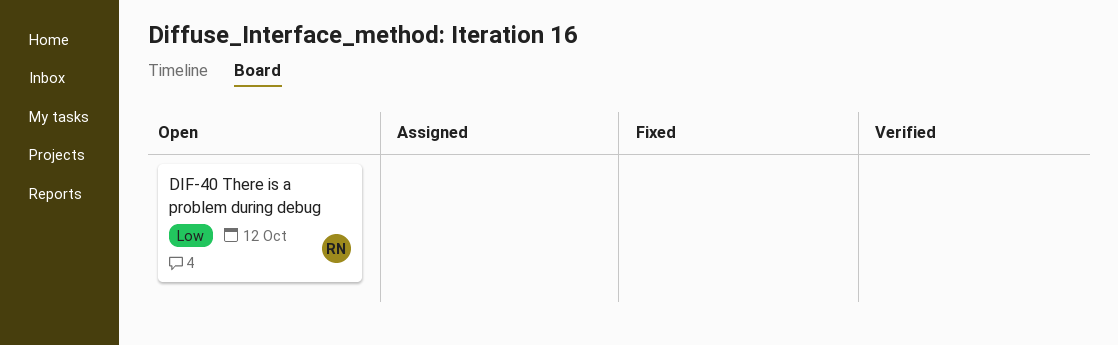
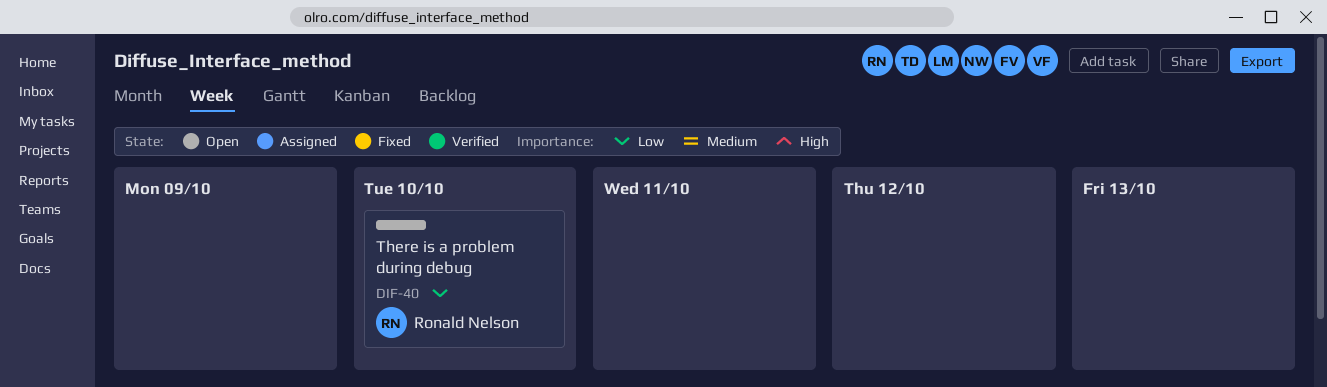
DIF-40, due: Oct 12 -> Oct 10

